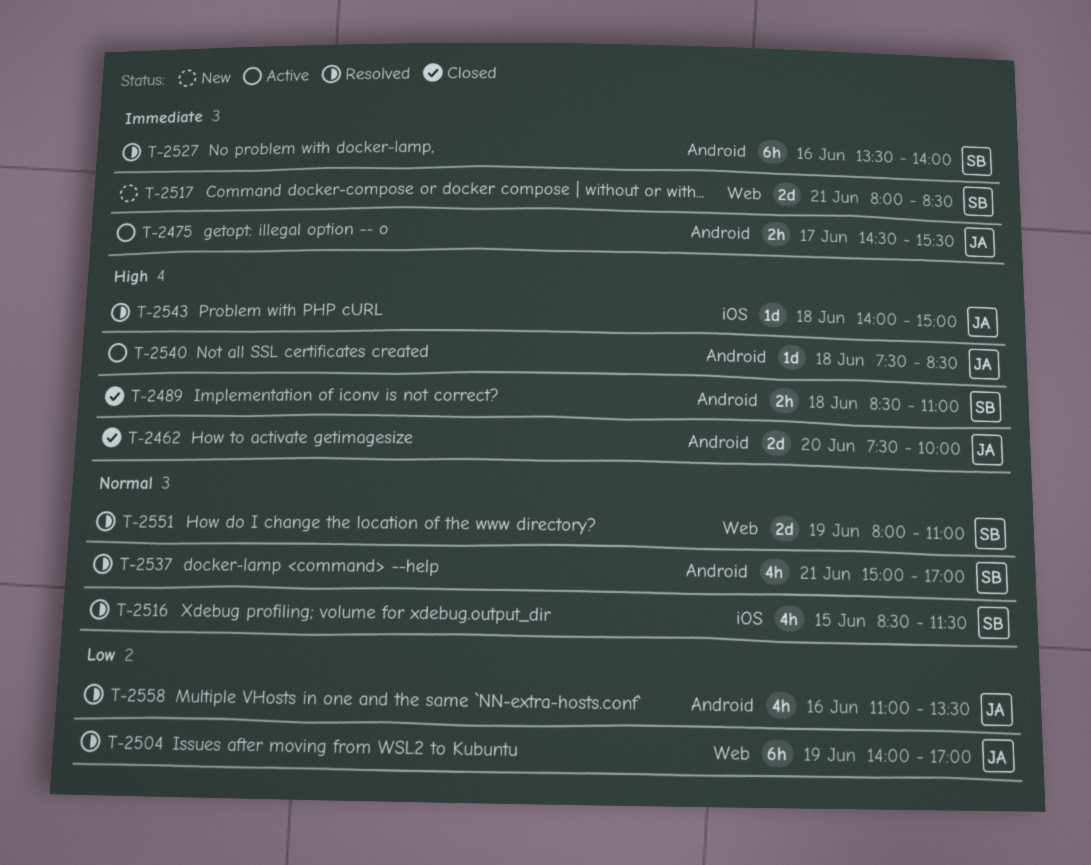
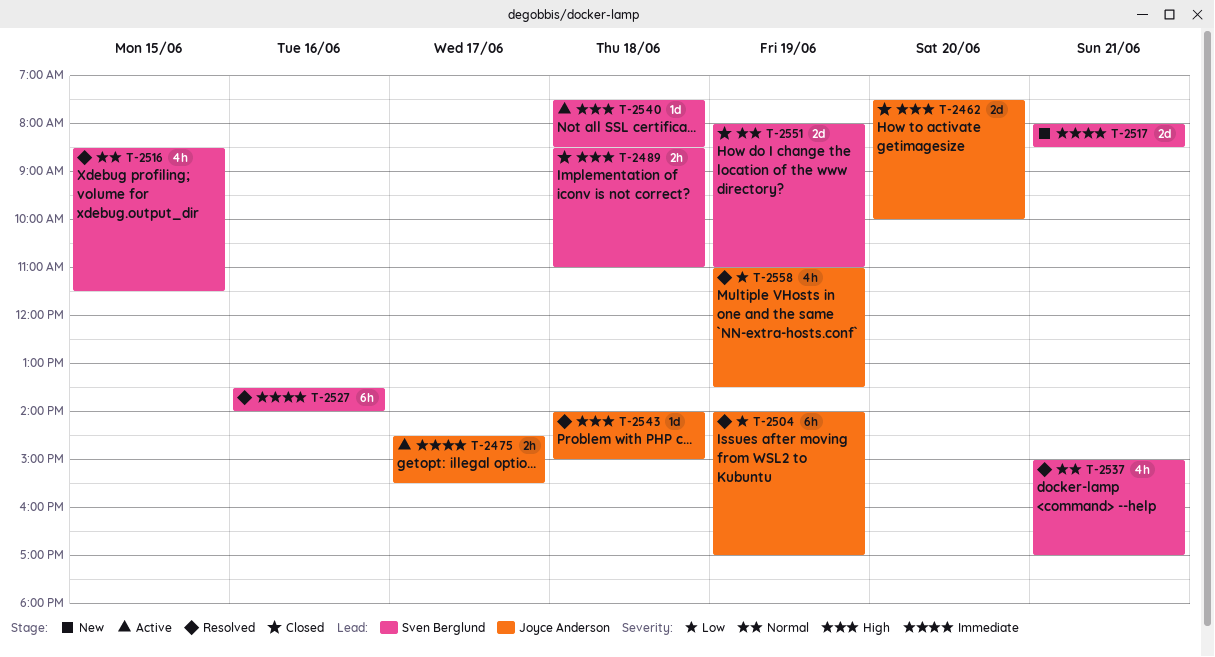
T-2540, owner: Joyce Anderson -> Sven Berglund
T-2551, status: Resolved -> Closed
T-2558, day: Jun 16 -> Jun 19

